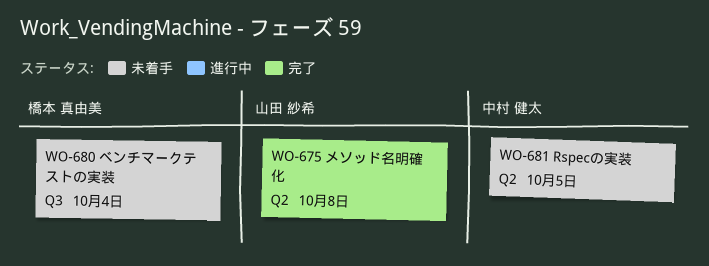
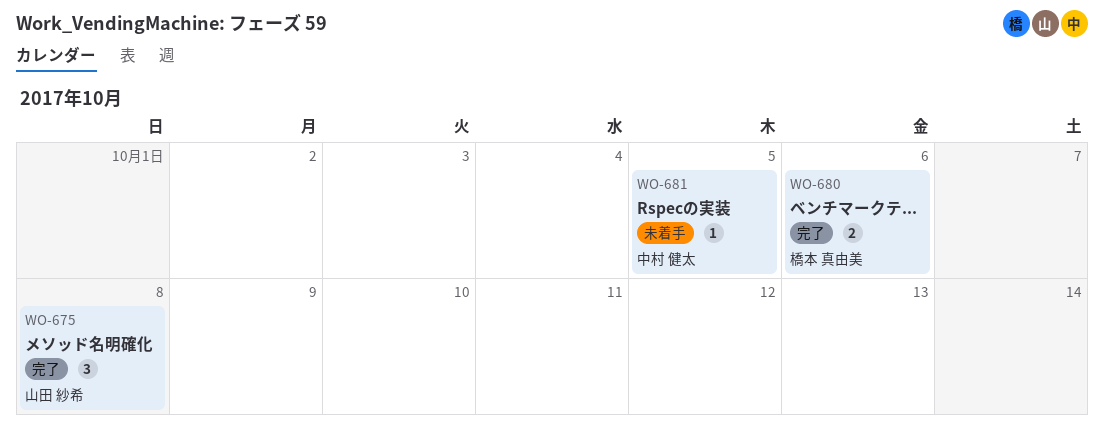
WO-680, status: 未着手 -> 完了
WO-680, due: Oct 4 -> Oct 6

